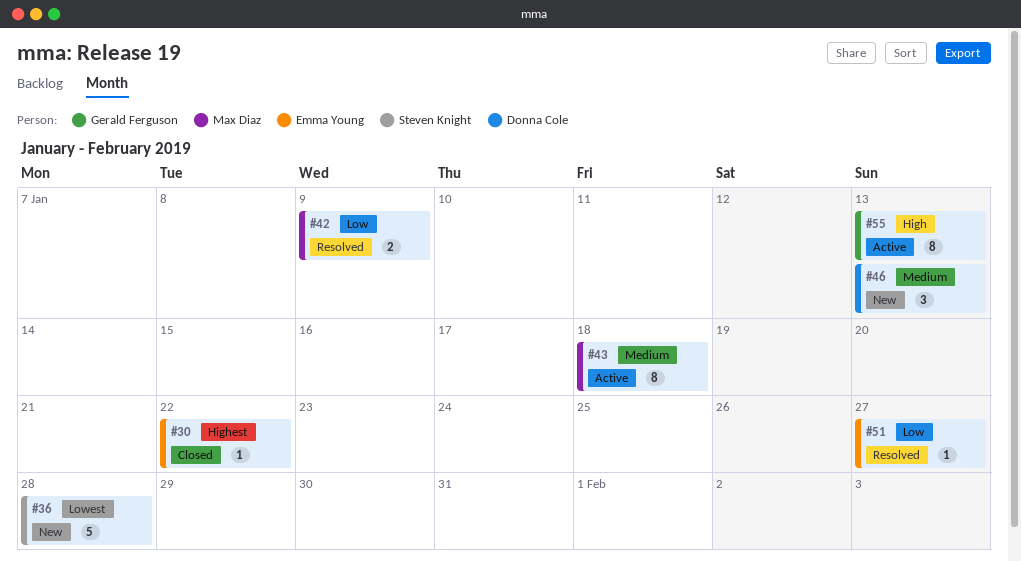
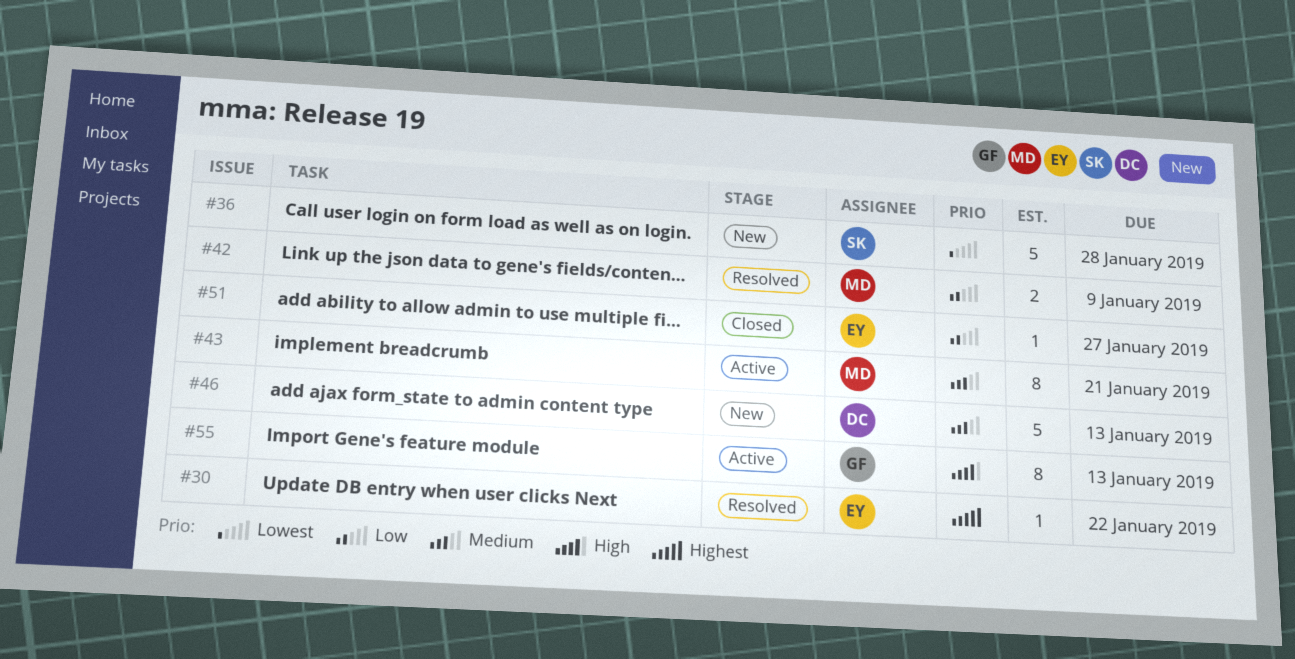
#30, status: Closed -> Resolved
#43, due: Jan 18 -> Jan 21
#46, estimate: 3 -> 5
#51, status: Resolved -> Closed

